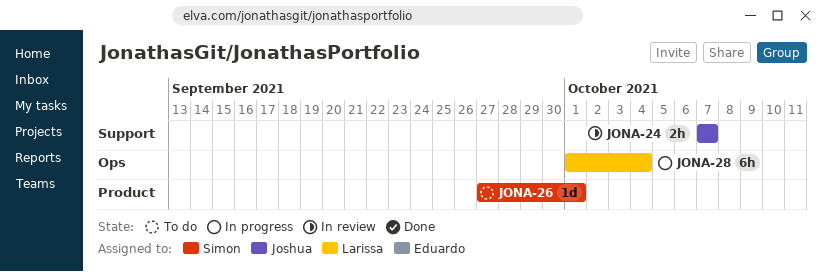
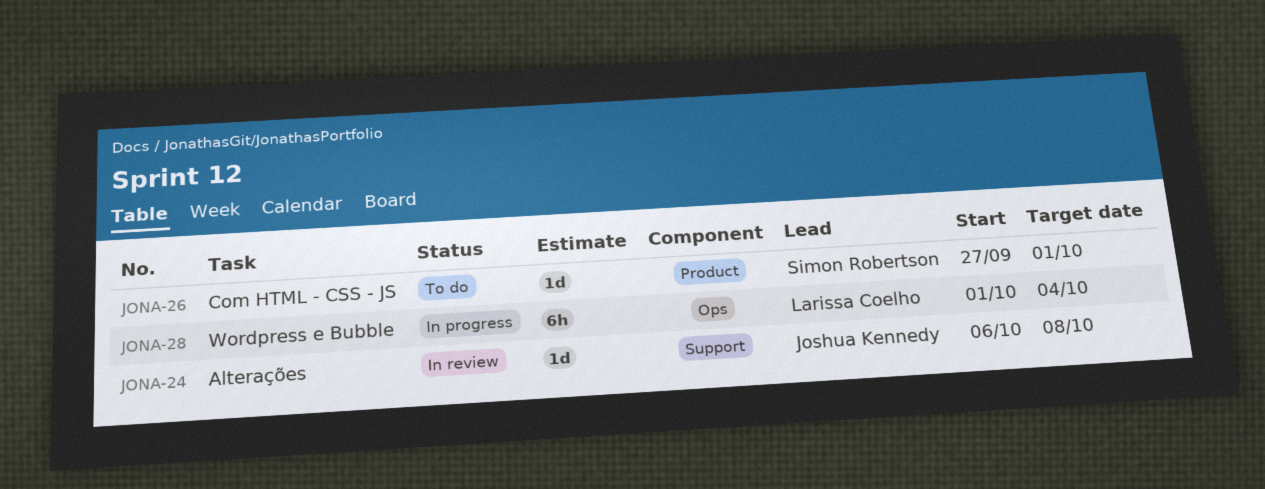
JONA-24, estimate: 2h -> 1d
JONA-24, start: Oct 7 -> Oct 6
JONA-24, due: Oct 7 -> Oct 8

